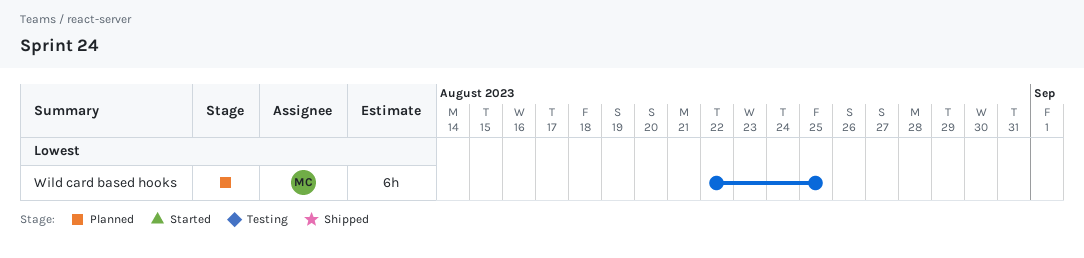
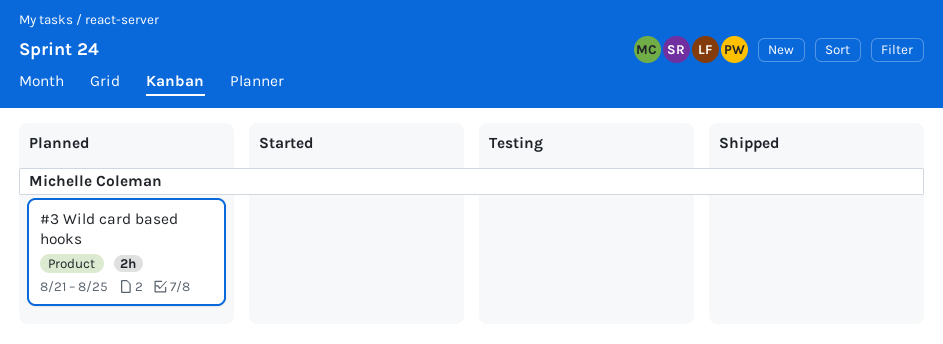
Wild card based hooks, estimate: 6h -> 2h
Wild card based hooks, start: Aug 22 -> Aug 21

